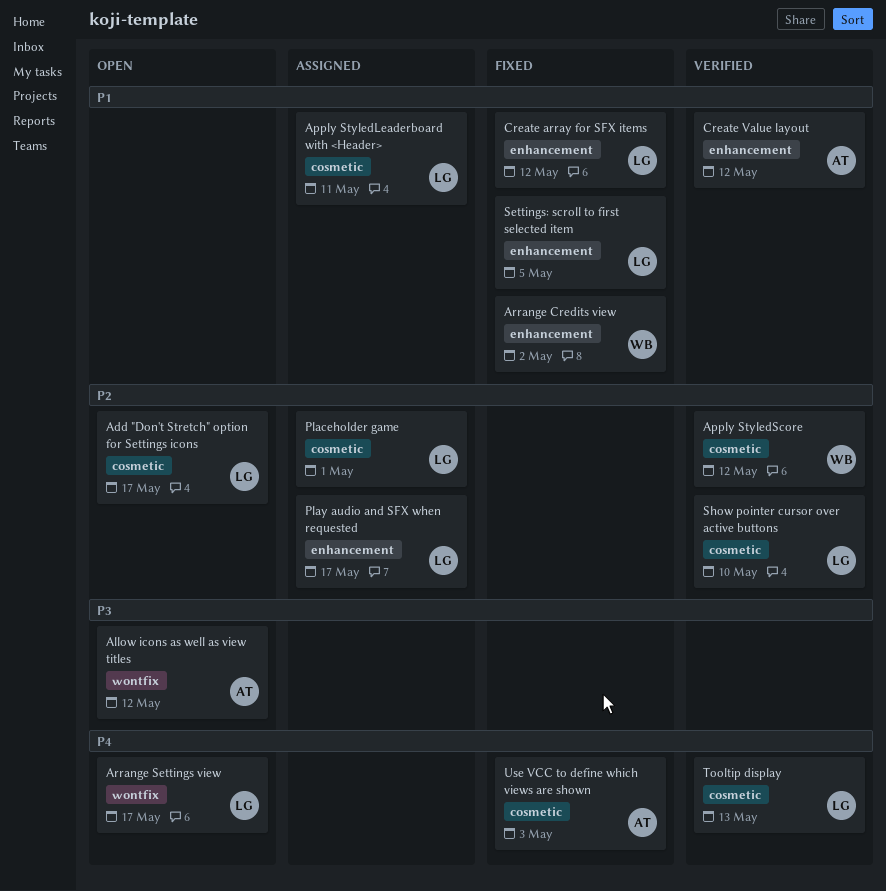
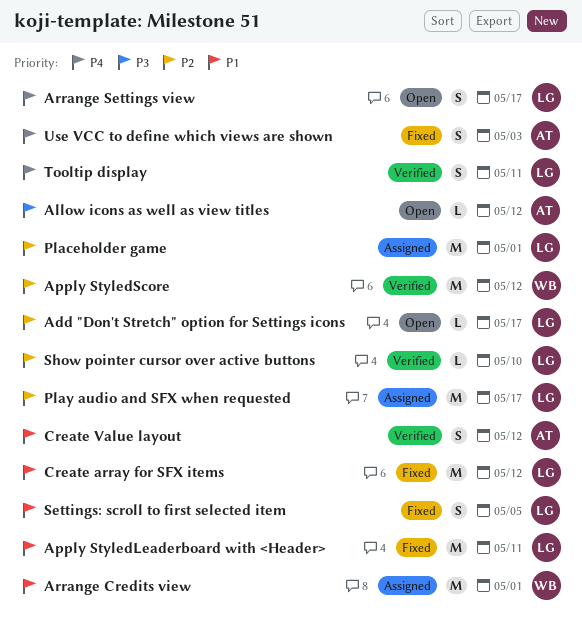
Apply StyledLeaderboard with <Header>, status: Assigned -> Fixed
Arrange Credits view, status: Fixed -> Assigned
Arrange Credits view, due: May 2 -> May 1
Tooltip display, due: May 13 -> May 11

